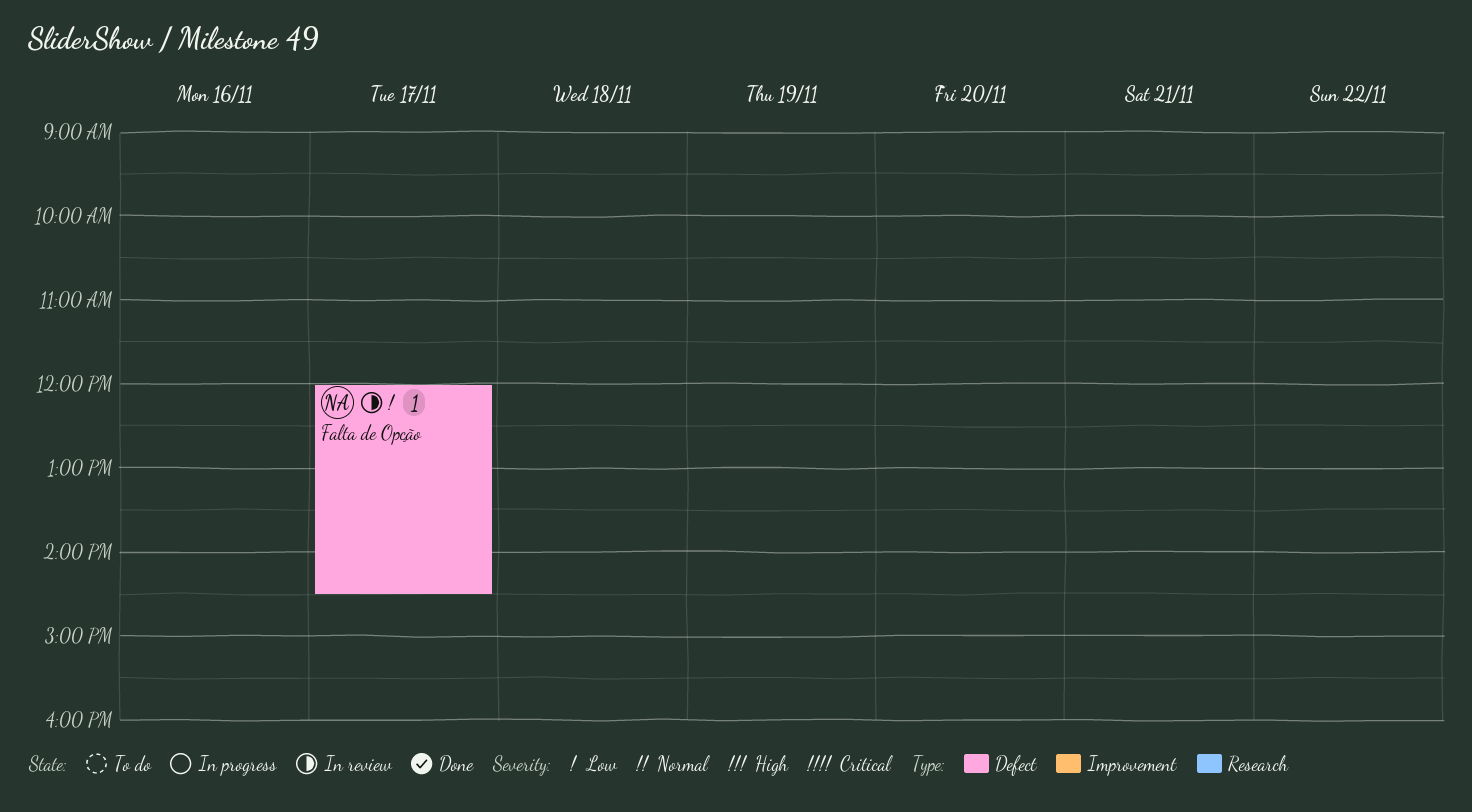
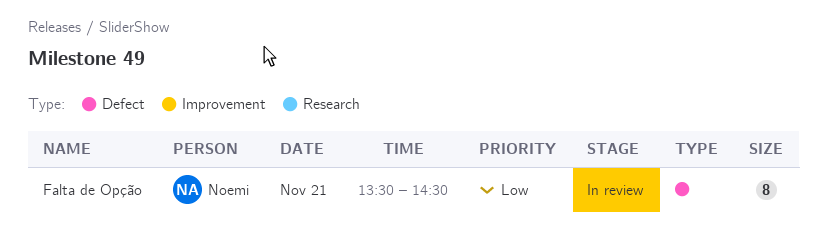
Falta de Opção, estimate: 1 -> 8
Falta de Opção, day: Nov 17 -> Nov 21
Falta de Opção, begins: 12:00 -> 13:30

